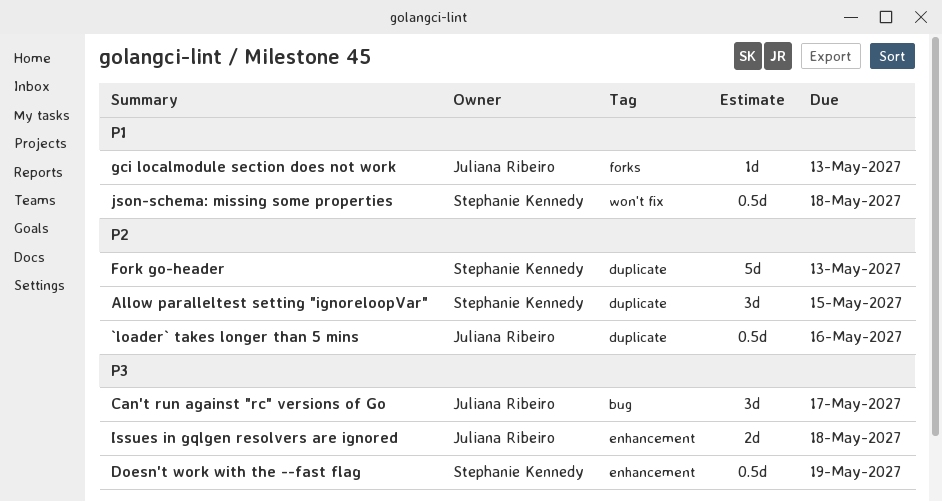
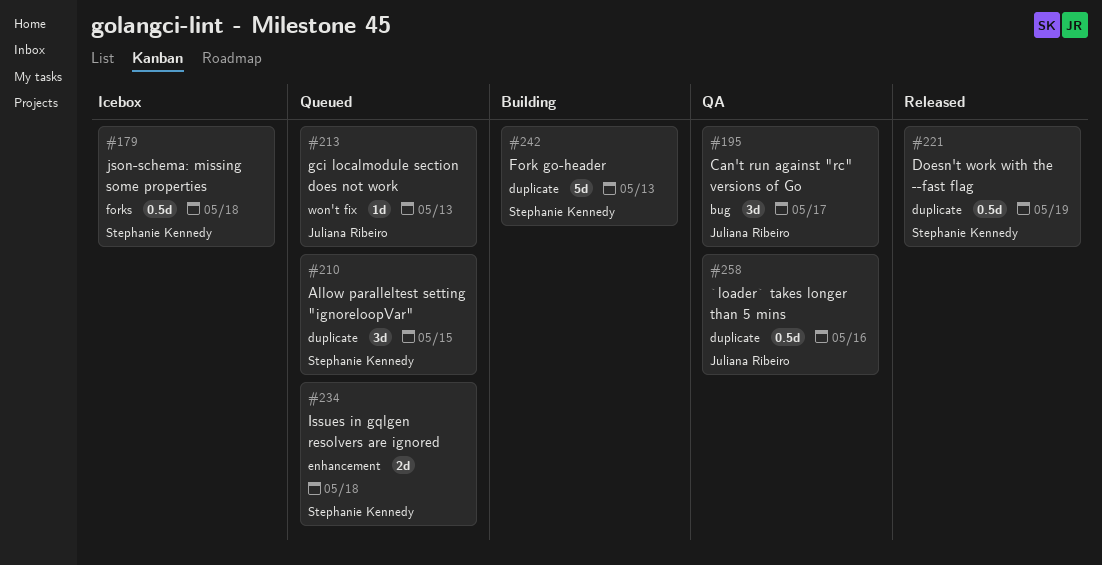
Doesn't work with the --fast flag, label: enhancement -> duplicate
gci localmodule section does not work, label: forks -> won't fix
Issues in gqlgen resolvers are ignored, owner: Juliana Ribeiro -> Stephanie Kennedy
json-schema: missing some properties, label: won't fix -> forks

